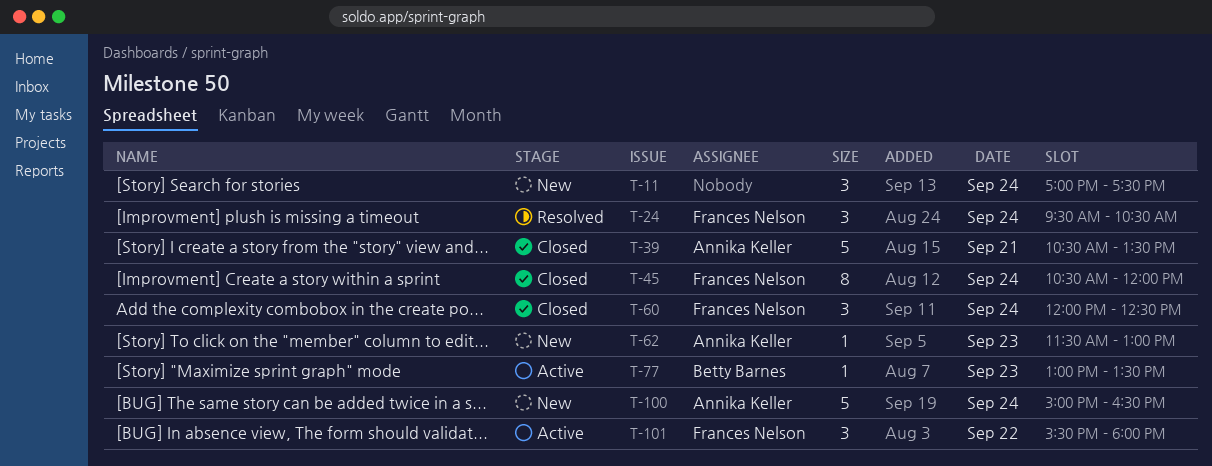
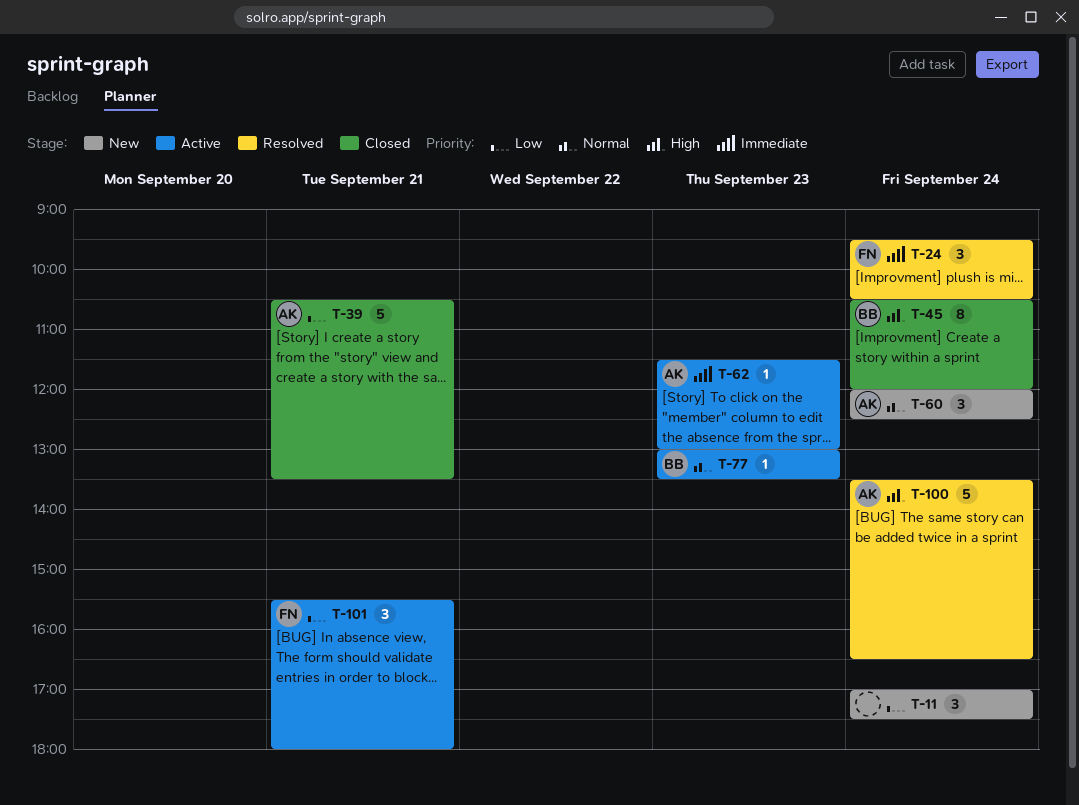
T-45, owner: Frances Nelson -> Betty Barnes
T-60, status: Closed -> New
T-60, owner: Frances Nelson -> Annika Keller
T-62, status: New -> Active
T-100, status: New -> Resolved
T-100, begins: 15:00 -> 13:30
T-101, day: Sep 22 -> Sep 21

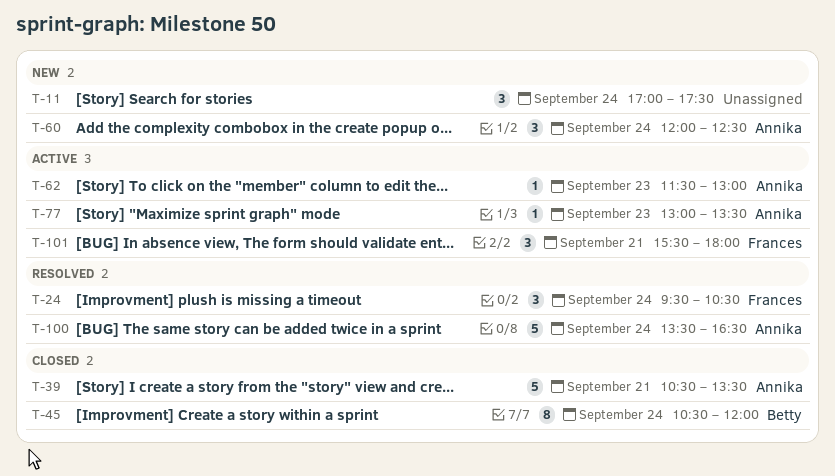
T-77, owner: Betty -> Annika

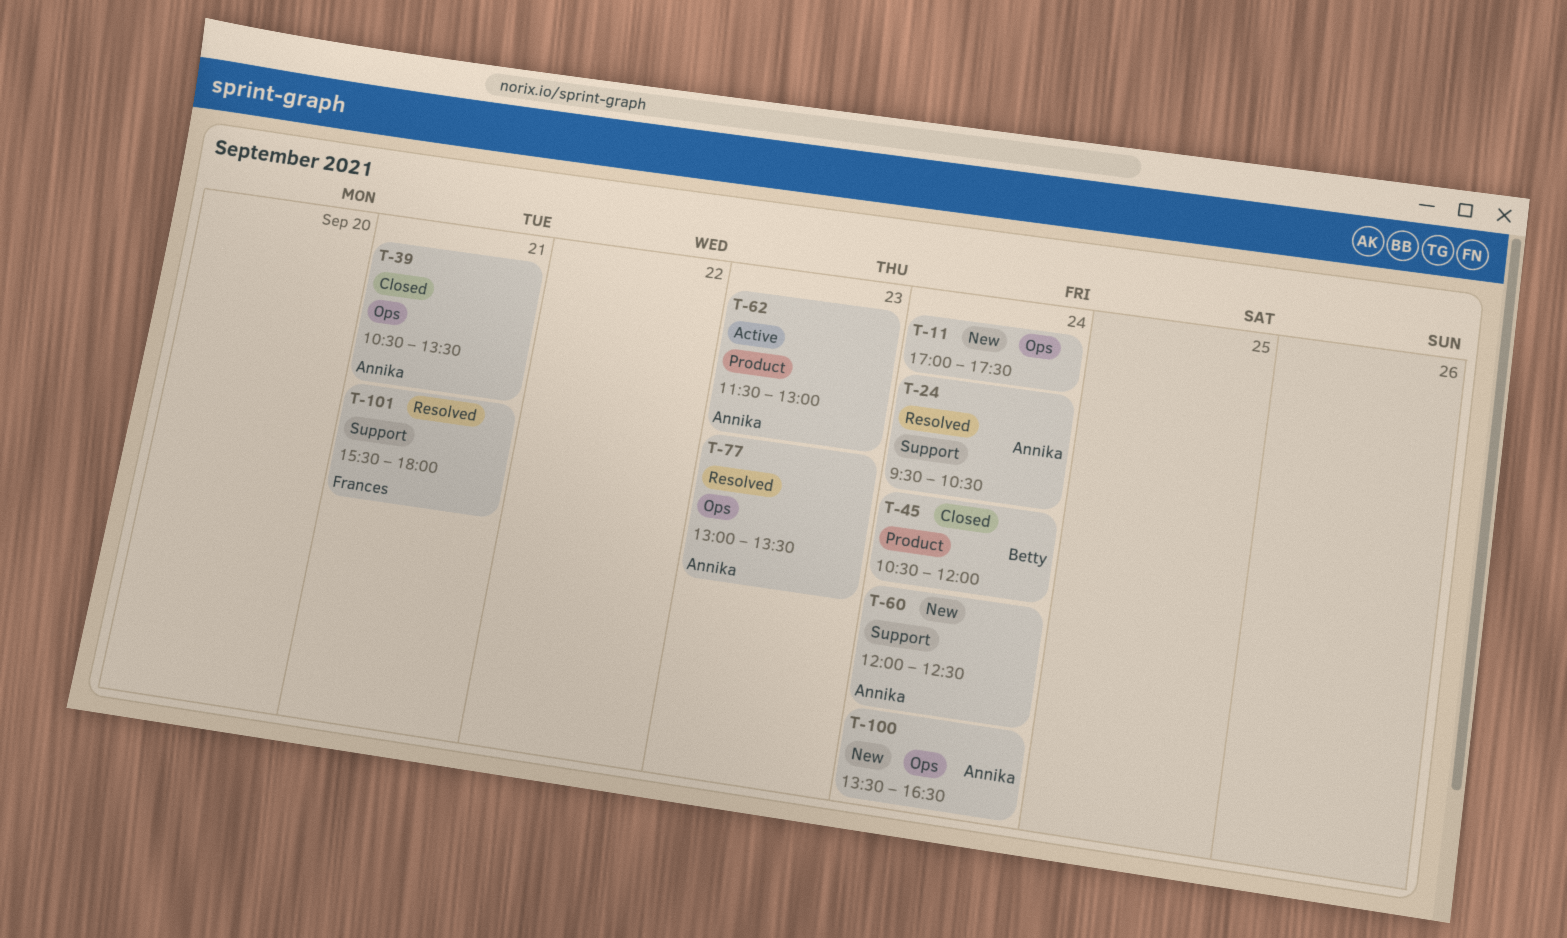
T-24, owner: Frances -> Annika
T-77, status: Active -> Resolved
T-100, status: Resolved -> New
T-101, status: Active -> Resolved

